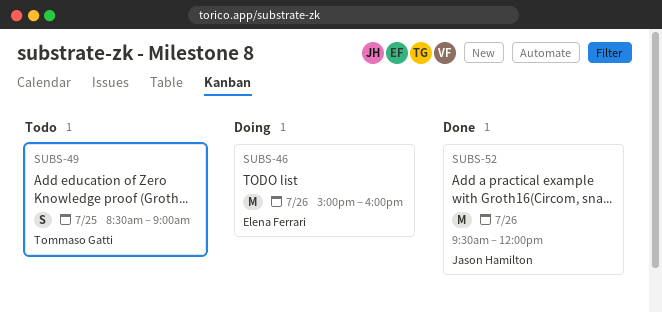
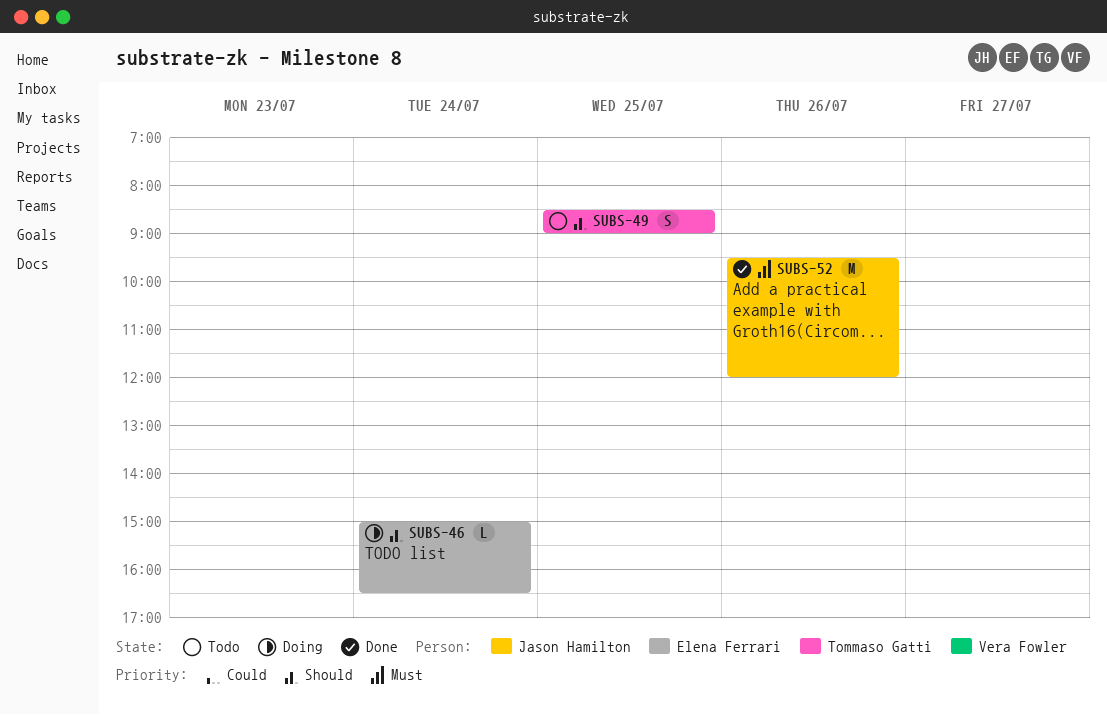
SUBS-46, estimate: M -> L
SUBS-46, day: Jul 26 -> Jul 24
SUBS-46, ends: 16:00 -> 16:30

